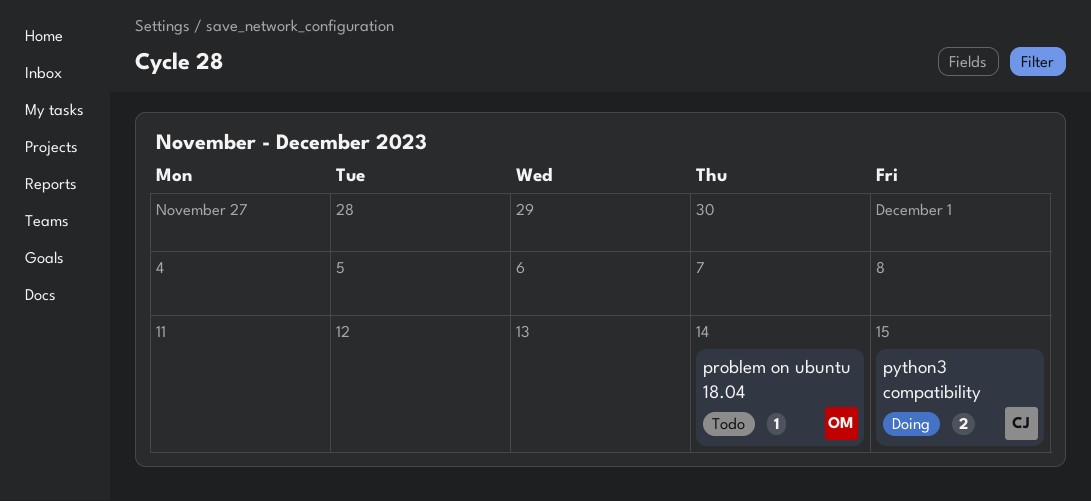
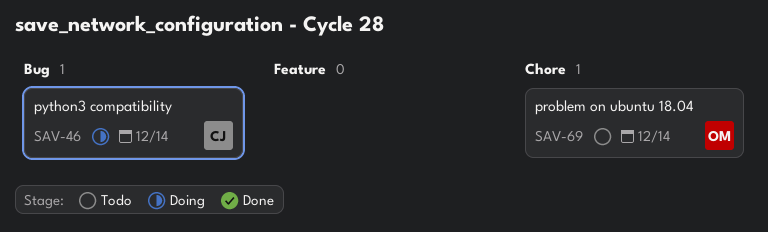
python3 compatibility, due: Dec 15 -> Dec 14

